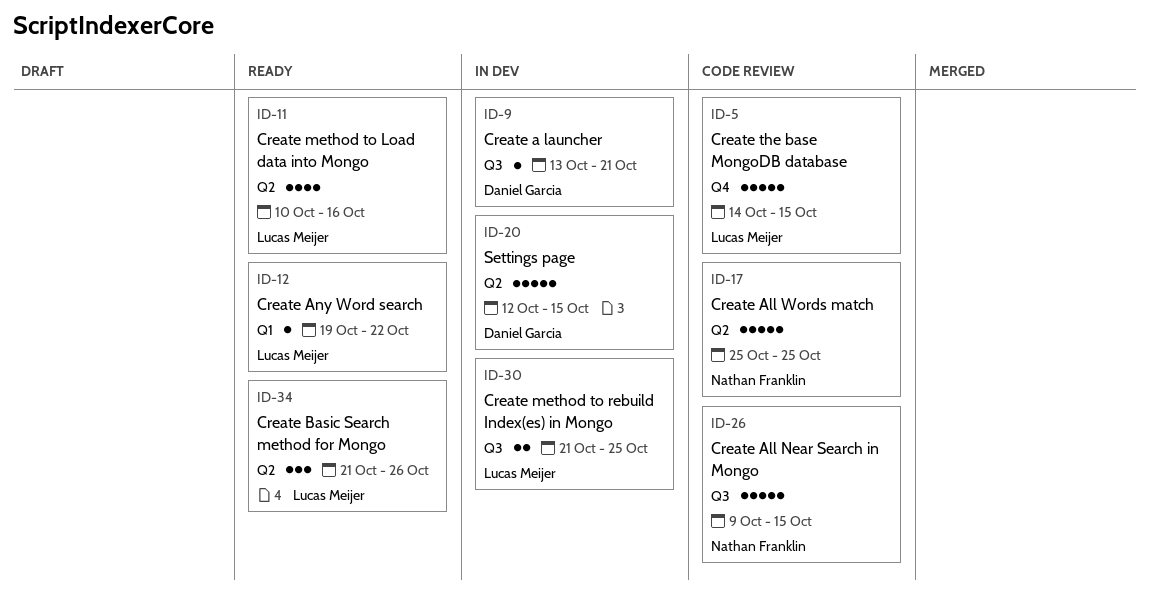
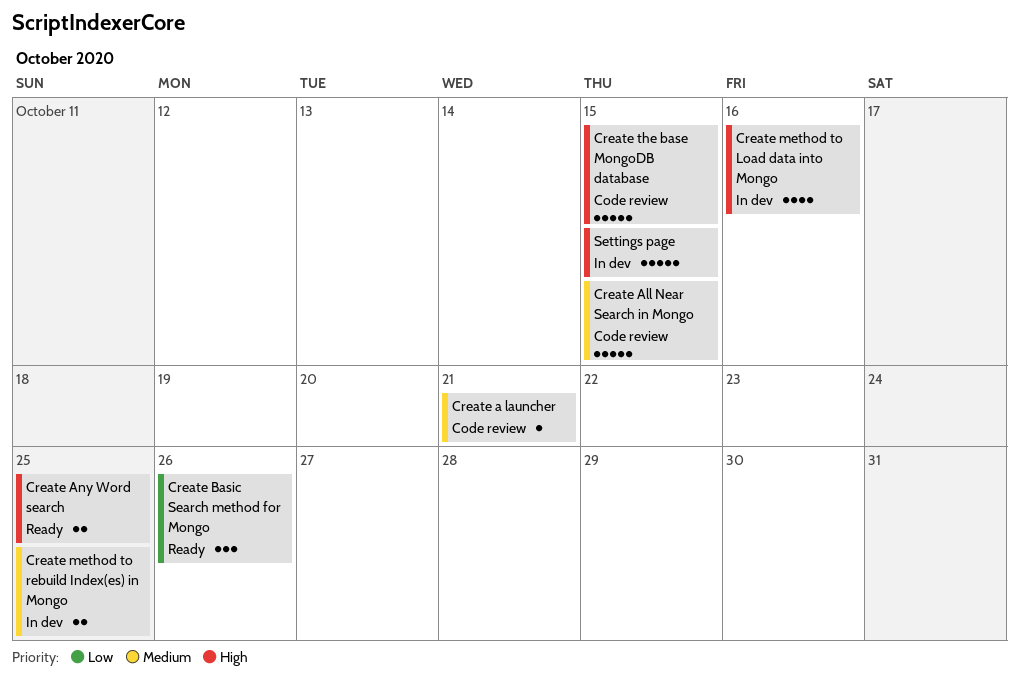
Create a launcher, status: In dev -> Code review
Create All Words match: present -> none
Create Any Word search, estimate: 1 -> 2
Create Any Word search, due: Oct 22 -> Oct 25
Create method to Load data into Mongo, status: Ready -> In dev

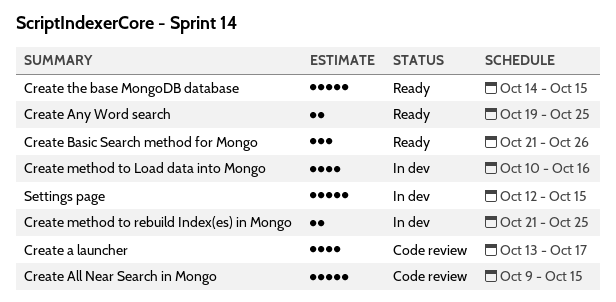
Create a launcher, estimate: 1 -> 4
Create a launcher, due: Oct 21 -> Oct 17
Create the base MongoDB database, status: Code review -> Ready

